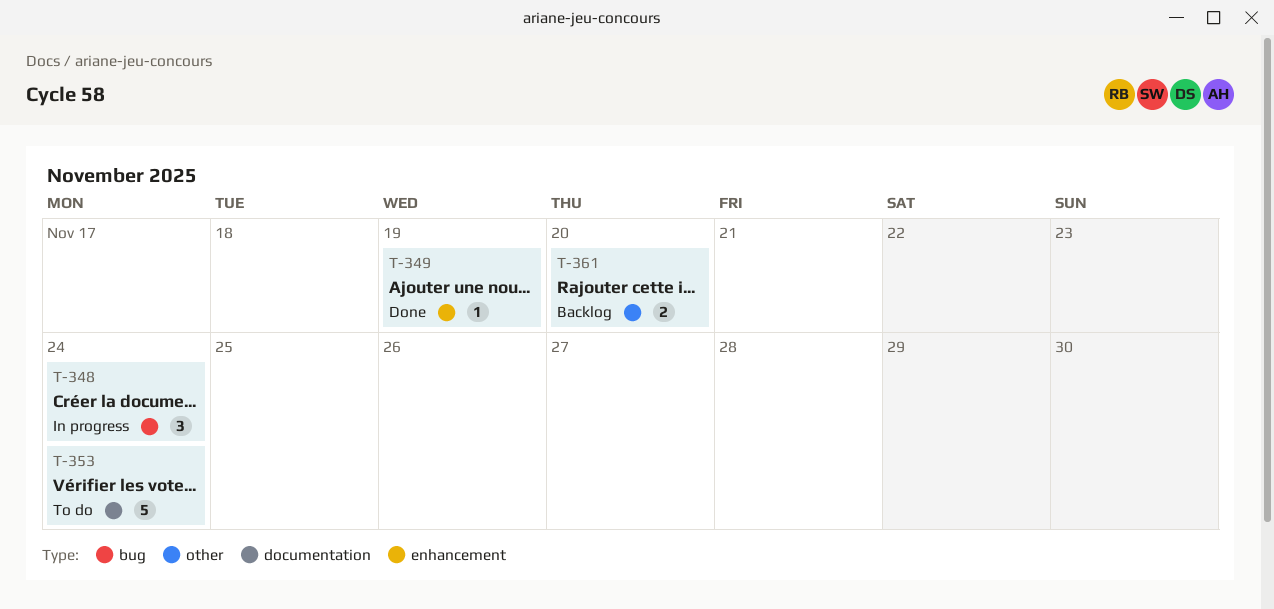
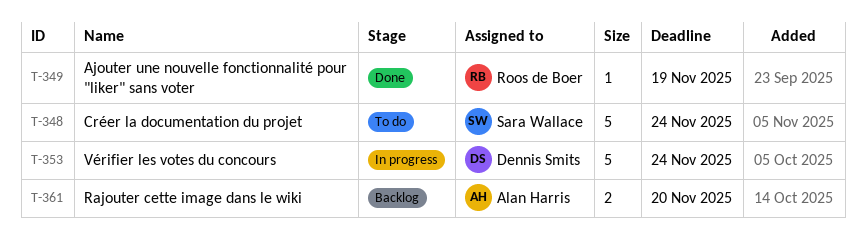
T-348, status: In progress -> To do
T-348, estimate: 3 -> 5
T-353, status: To do -> In progress

